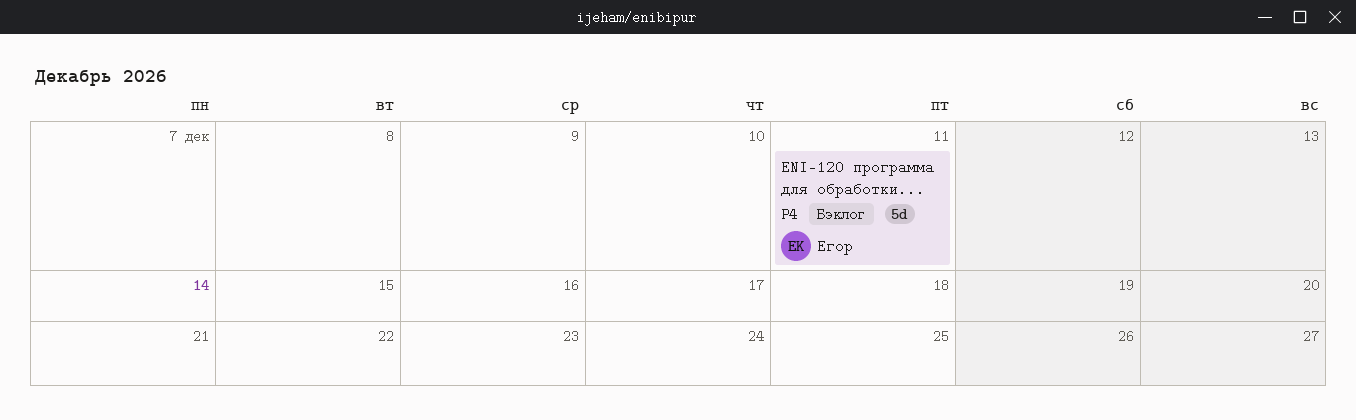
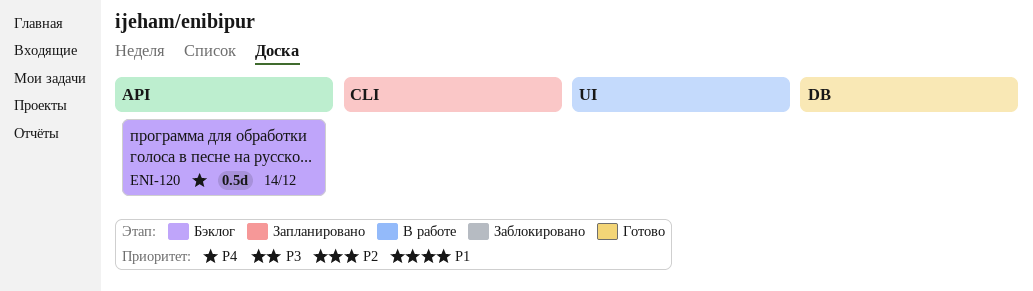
ENI-120, estimate: 5d -> 0.5d
ENI-120, due: Dec 11 -> Dec 14

